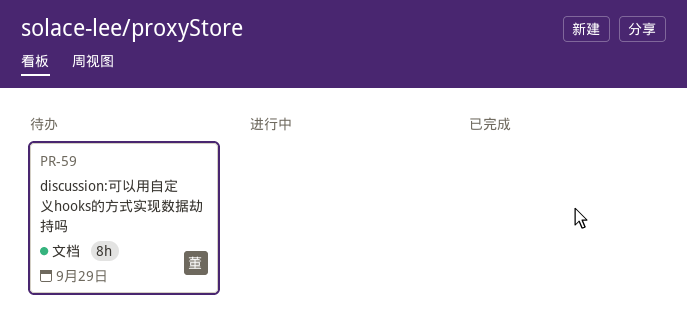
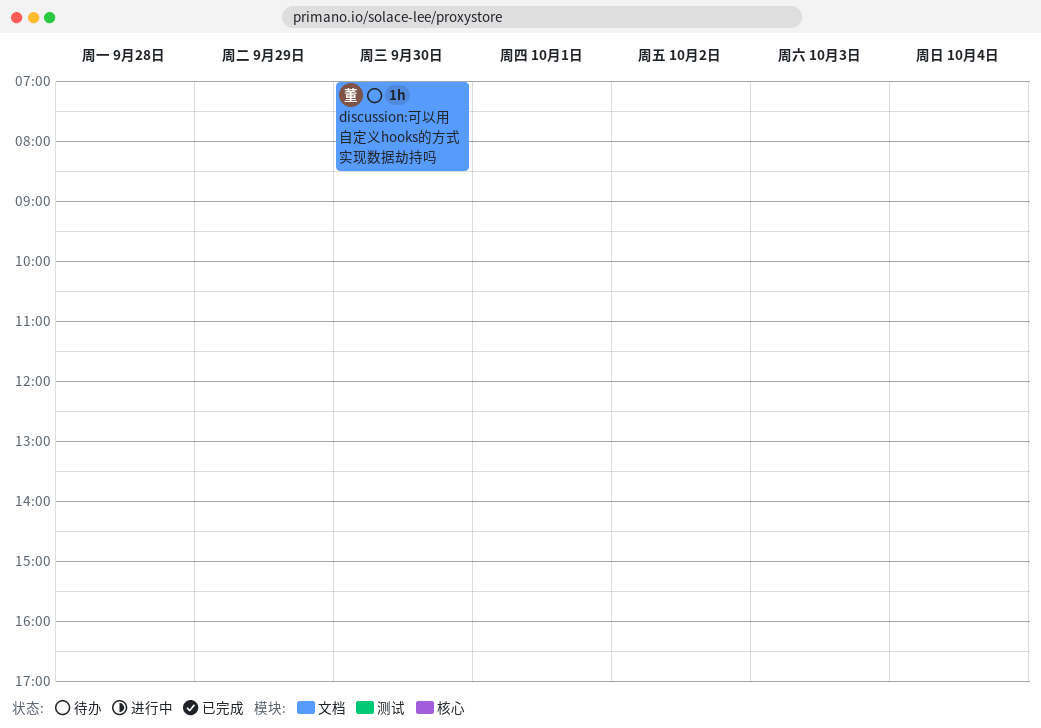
discussion:可以用自定义hooks的方式实现数据劫持吗, estimate: 8h -> 1h
discussion:可以用自定义hooks的方式实现数据劫持吗, day: Sep 29 -> Sep 30

